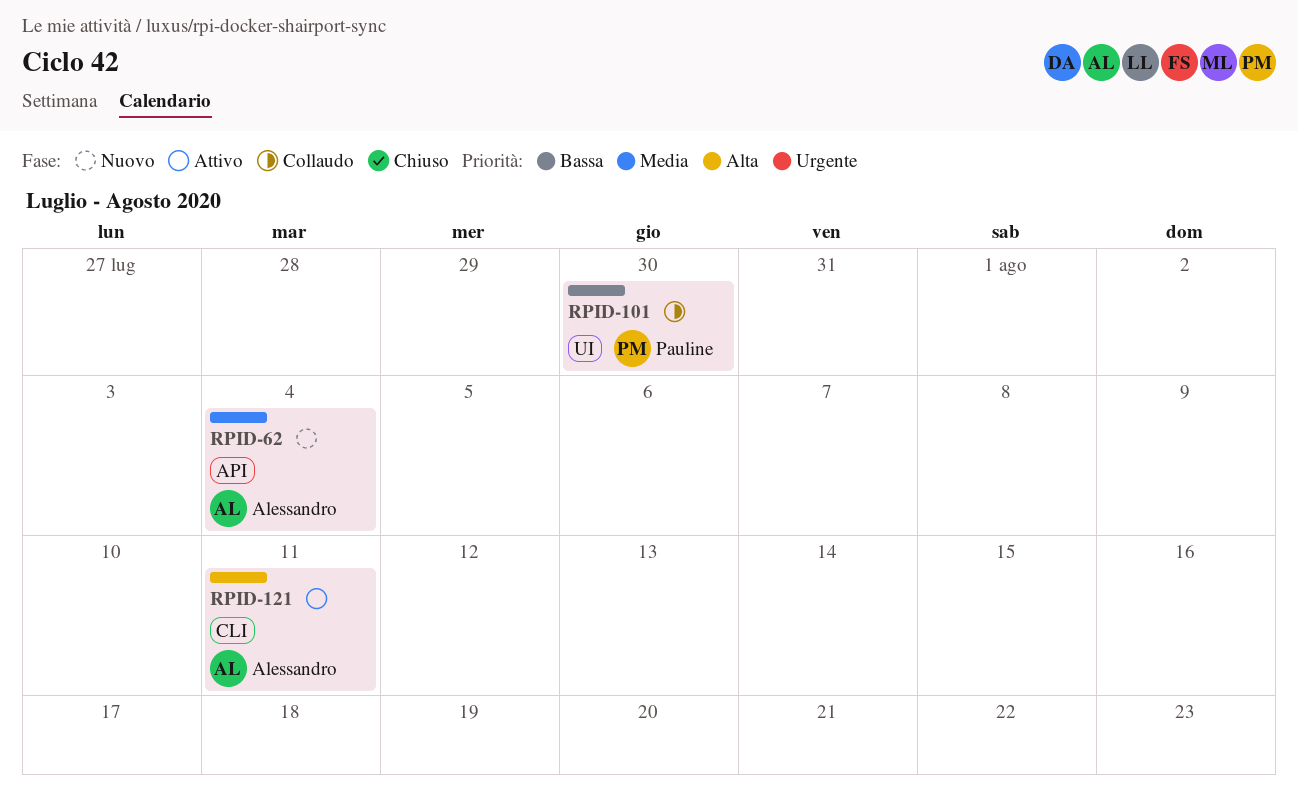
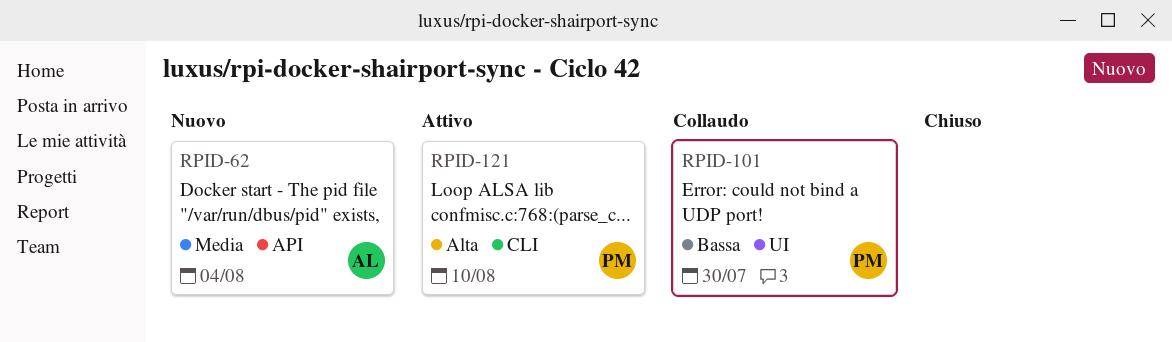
RPID-121, owner: Alessandro -> Pauline
RPID-121, due: Aug 11 -> Aug 10

